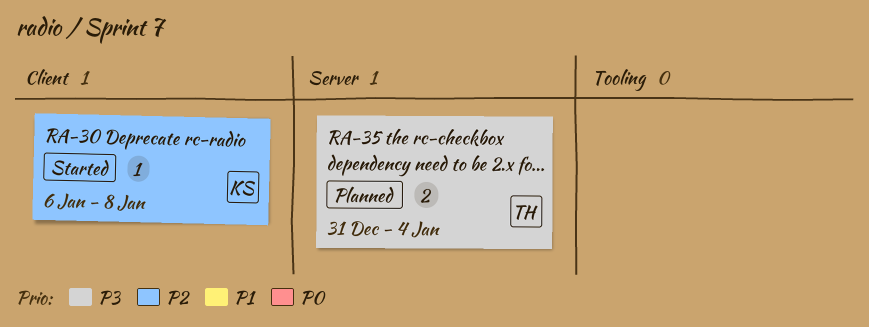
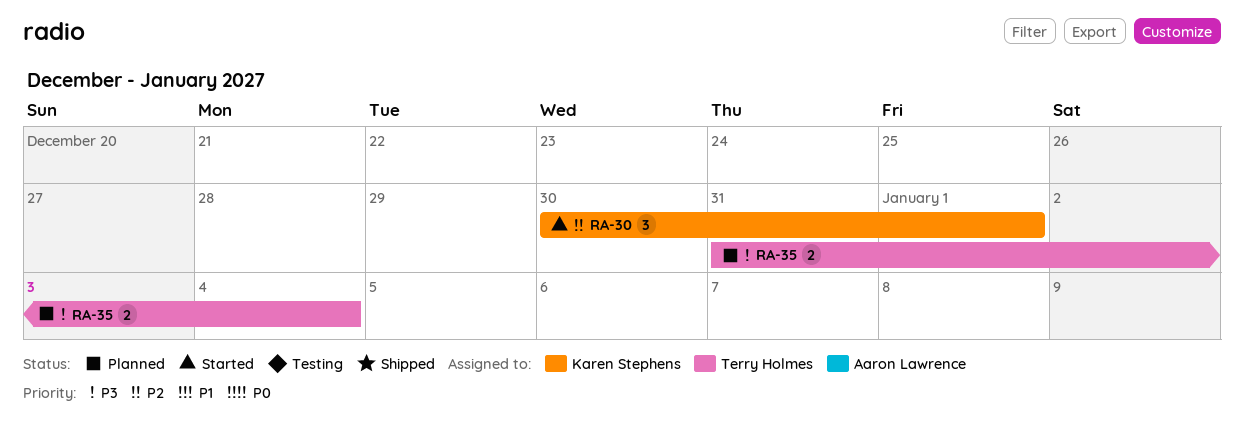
RA-30, estimate: 1 -> 3
RA-30, start: Jan 6 -> Dec 30
RA-30, due: Jan 8 -> Jan 1

